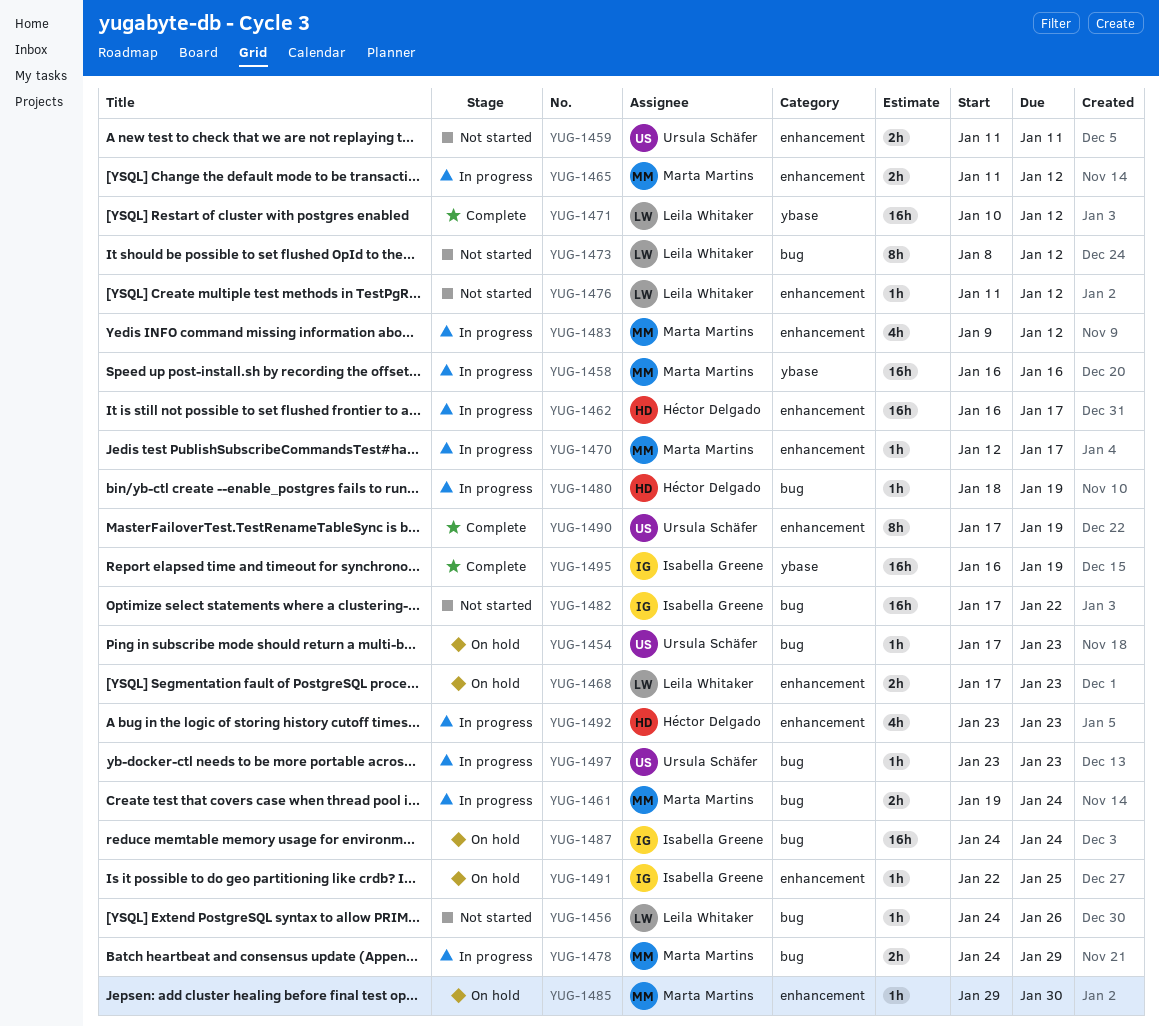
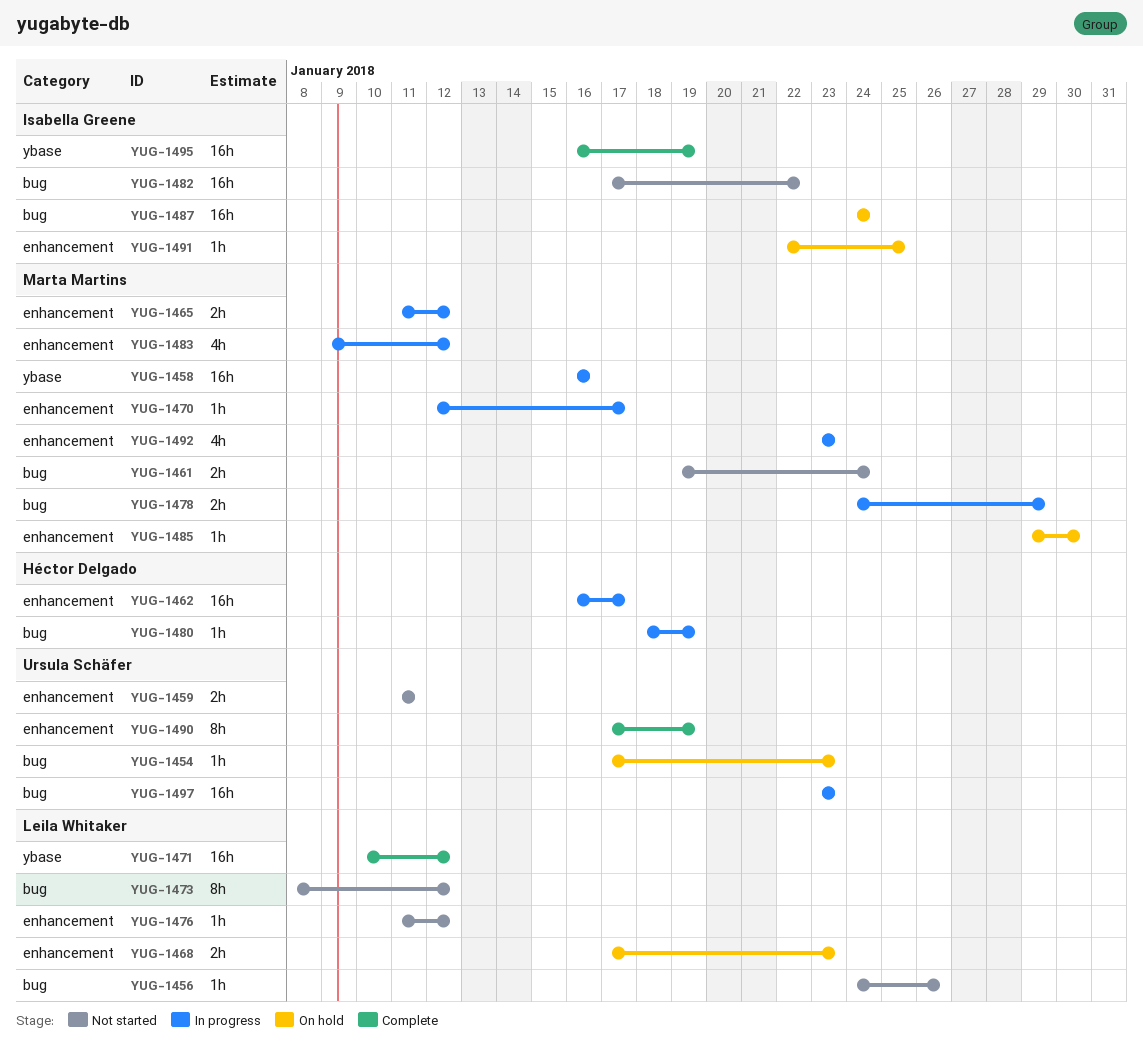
YUG-1461, status: In progress -> Not started
YUG-1492, owner: Héctor Delgado -> Marta Martins
YUG-1497, estimate: 1h -> 16h

